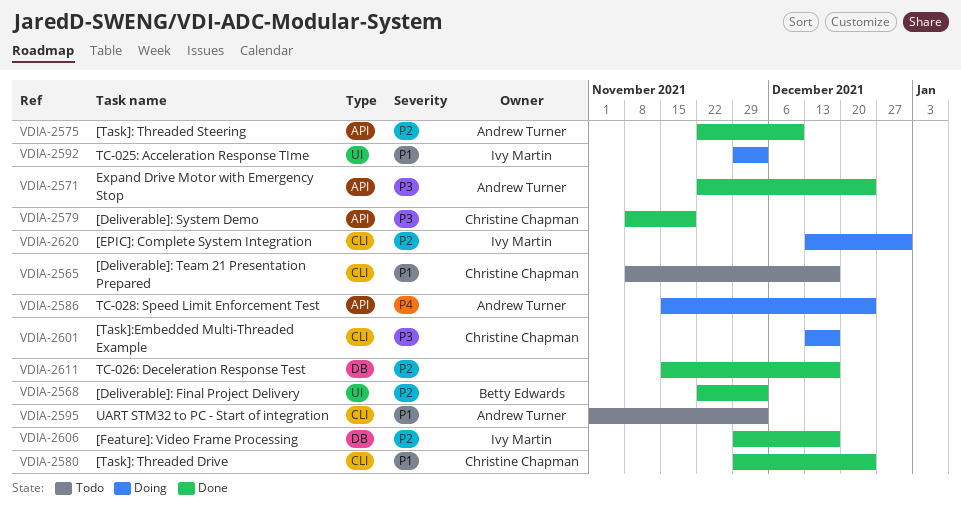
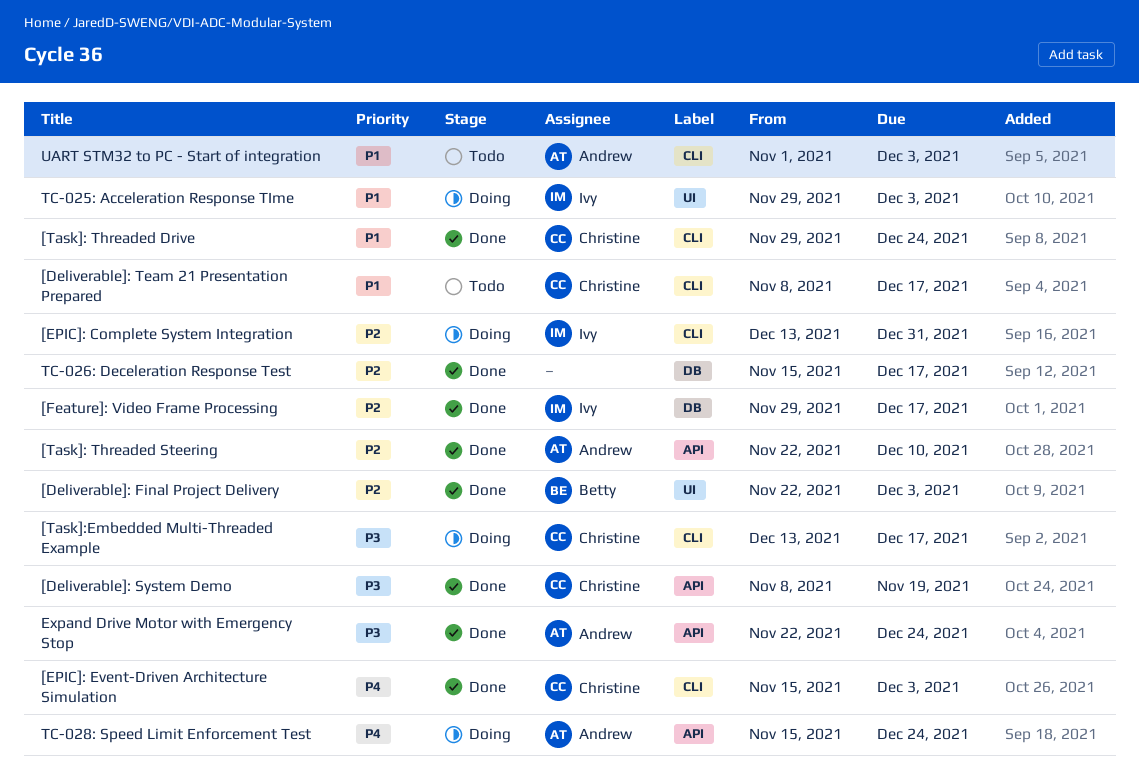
[EPIC]: Event-Driven Architecture Simulation: none -> present

